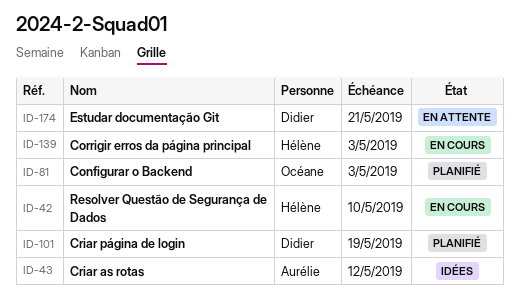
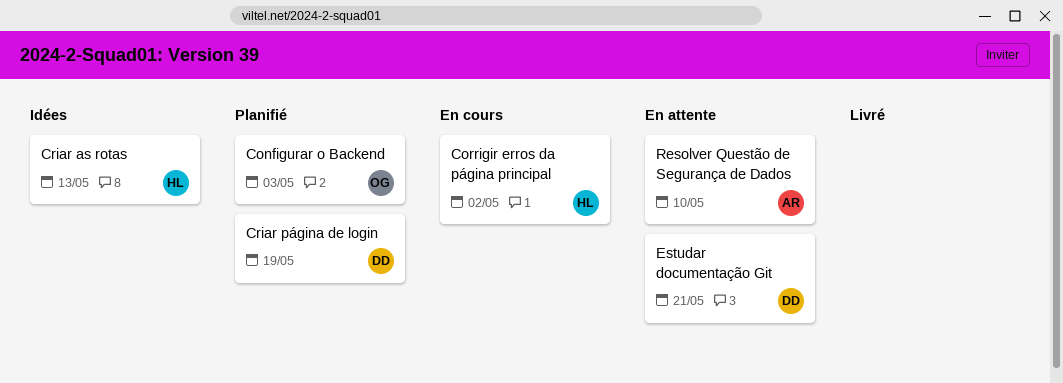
Corrigir erros da página principal, due: May 3 -> May 2
Criar as rotas, owner: Aurélie -> Hélène
Criar as rotas, due: May 12 -> May 13
Resolver Questão de Segurança de Dados, status: En cours -> En attente
Resolver Questão de Segurança de Dados, owner: Hélène -> Aurélie

